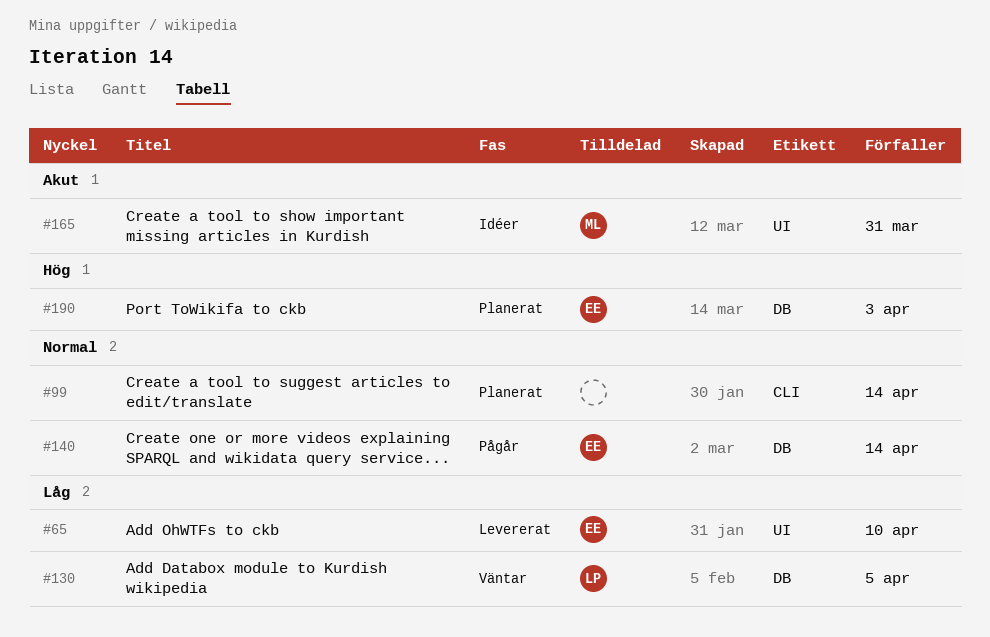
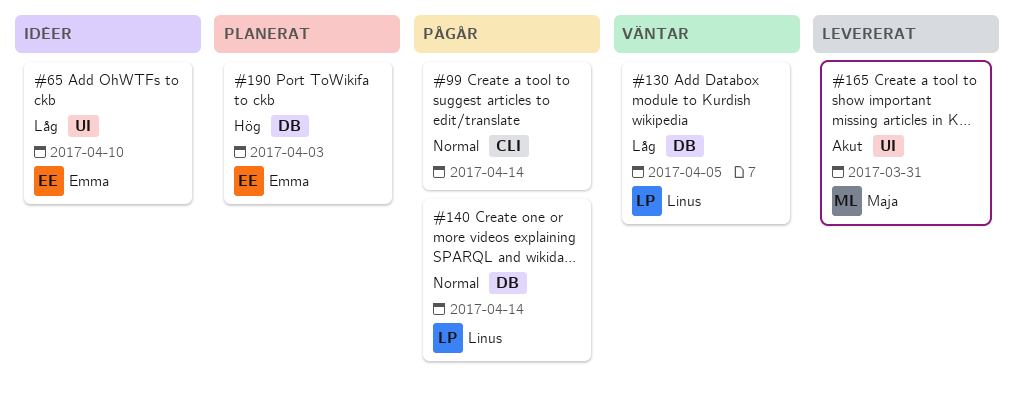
#65, status: Levererat -> Idéer
#99, status: Planerat -> Pågår
#140, owner: Emma -> Linus
#165, status: Idéer -> Levererat

